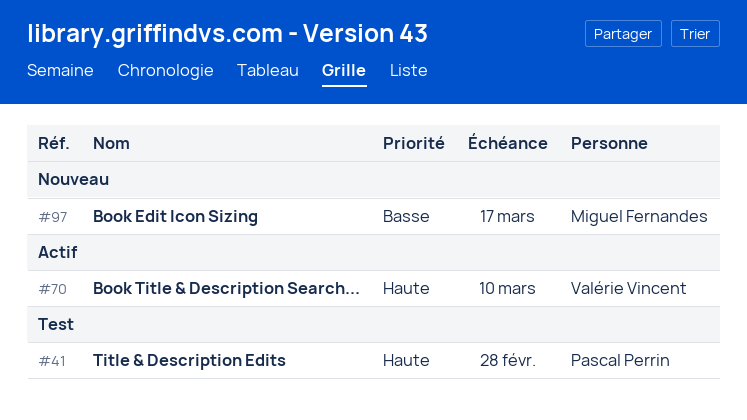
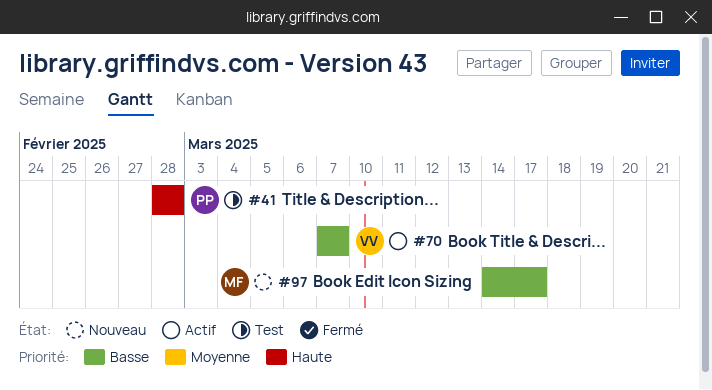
#70, priority: Haute -> Basse
#70, due: Mar 10 -> Mar 7

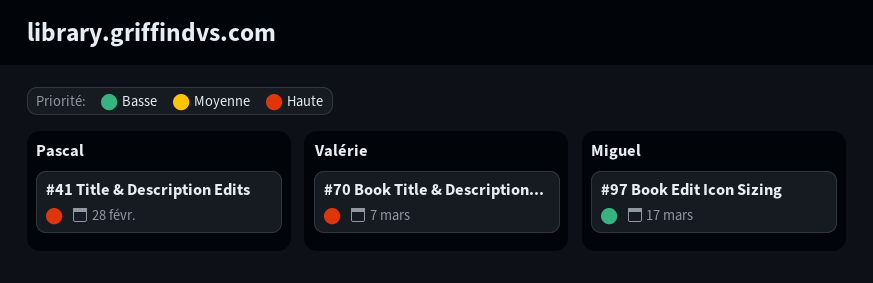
#70, priority: Basse -> Haute

